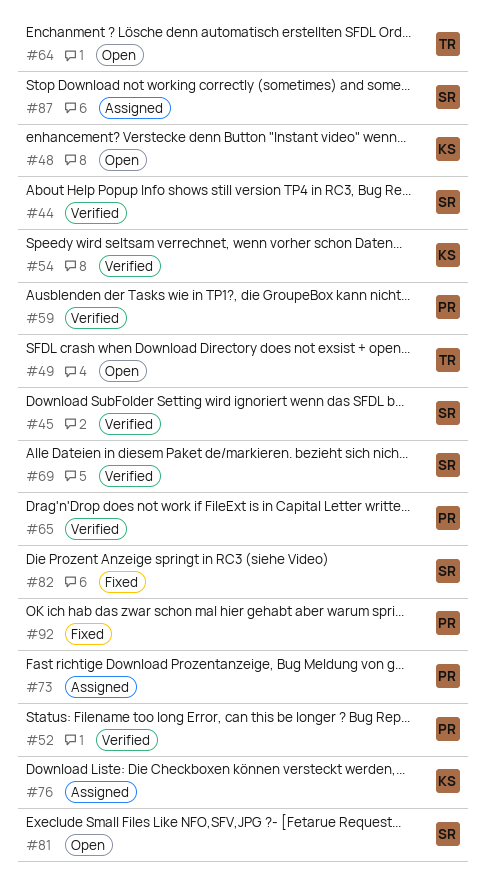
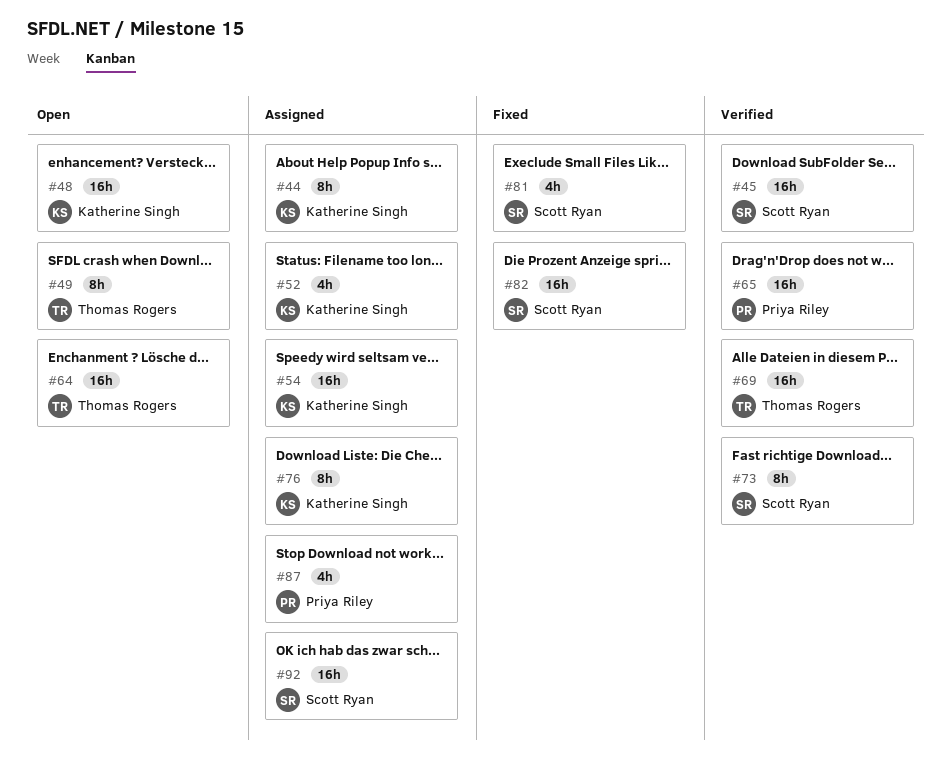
#44, status: Verified -> Assigned
#44, owner: Scott Ryan -> Katherine Singh
#52, status: Verified -> Assigned
#52, owner: Priya Riley -> Katherine Singh
#54, status: Verified -> Assigned
#59: present -> none
#69, owner: Scott Ryan -> Thomas Rogers
#73, status: Assigned -> Verified
#73, owner: Priya Riley -> Scott Ryan
#81, status: Open -> Fixed
#87, owner: Scott Ryan -> Priya Riley
#92, status: Fixed -> Assigned
#92, owner: Priya Riley -> Scott Ryan

